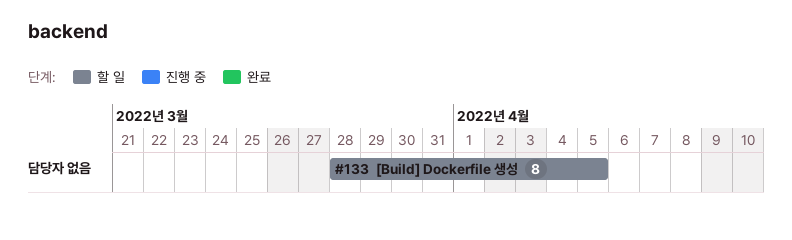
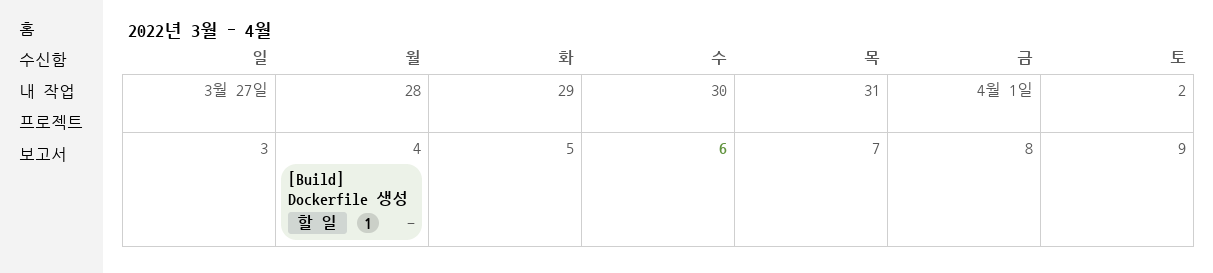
[Build] Dockerfile 생성, estimate: 8 -> 1
[Build] Dockerfile 생성, due: Apr 5 -> Apr 4

